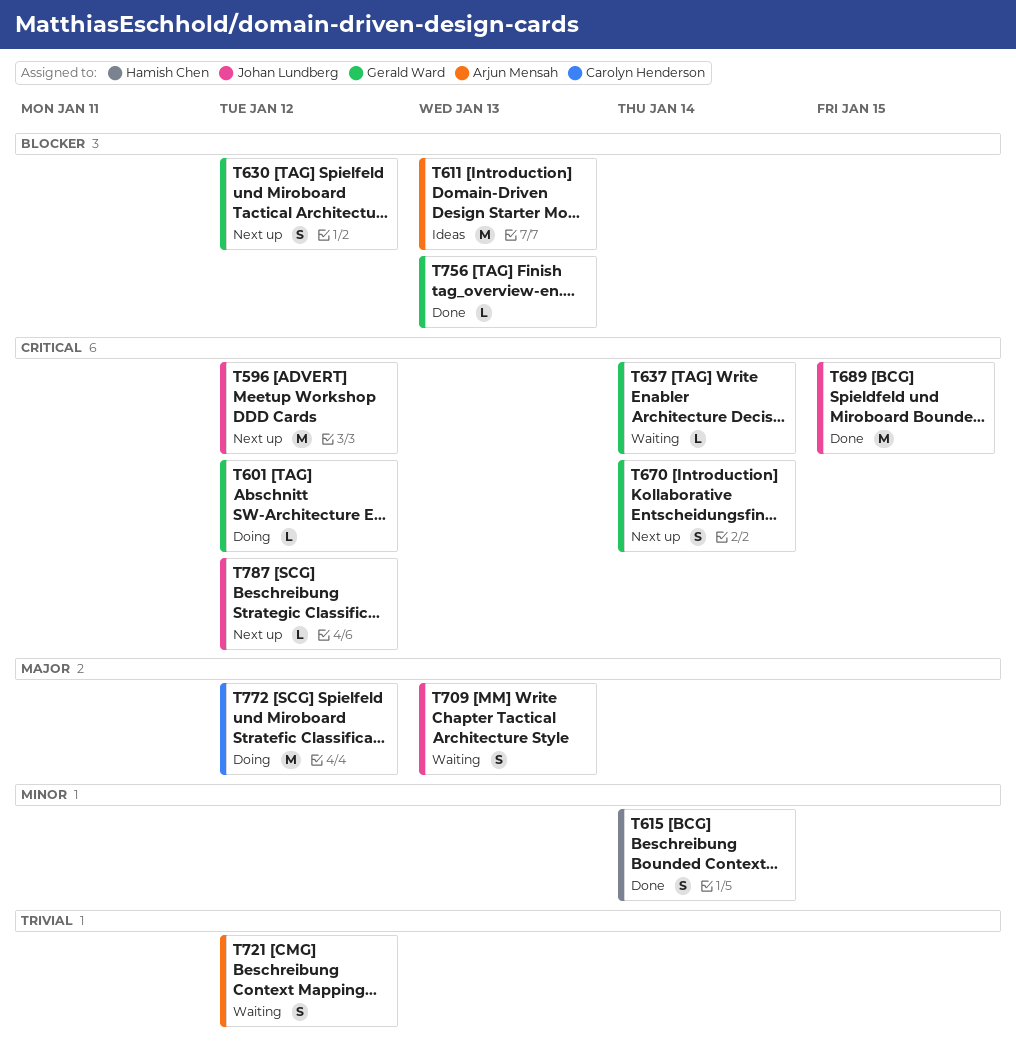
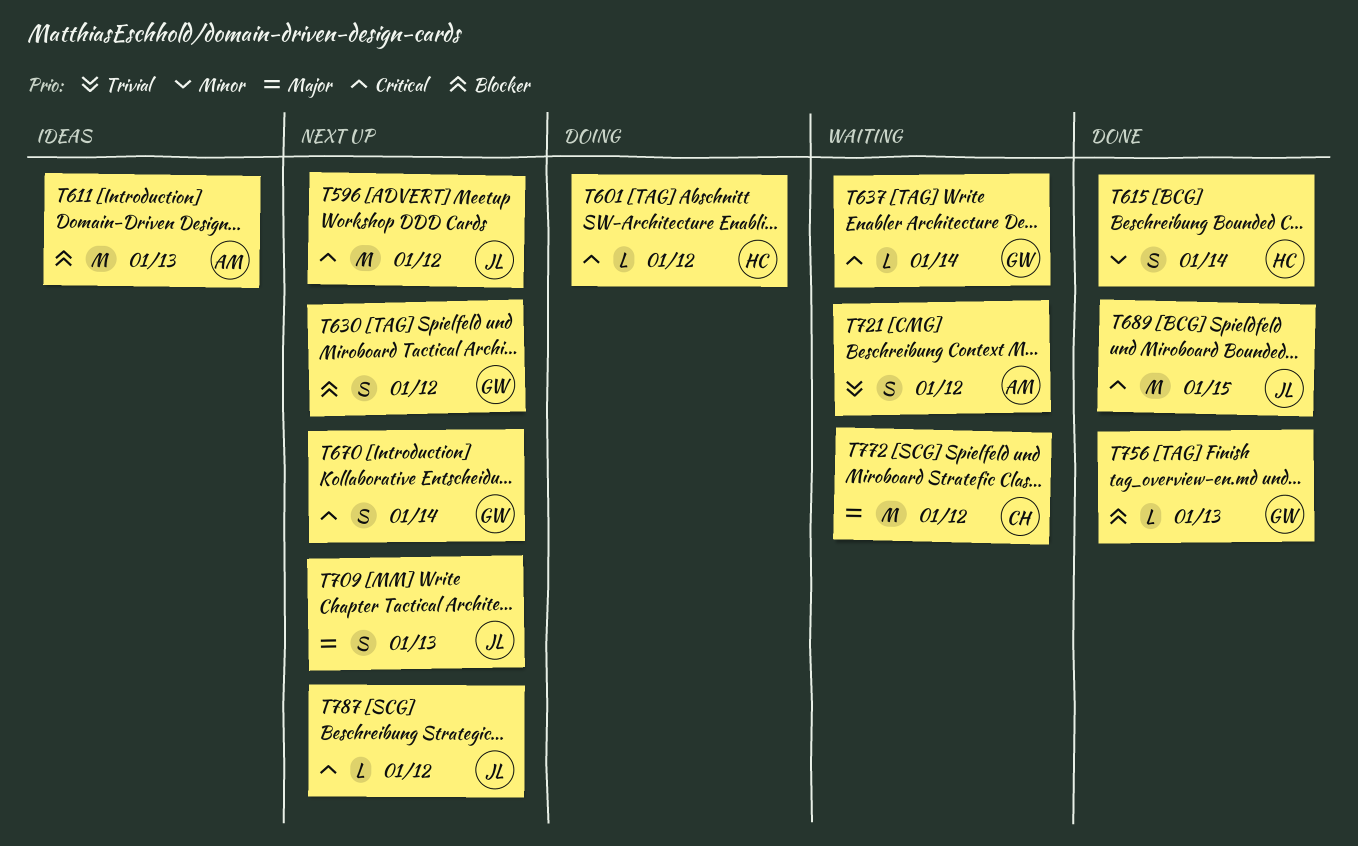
T601, owner: Gerald Ward -> Hamish Chen
T709, status: Waiting -> Next up
T772, status: Doing -> Waiting

